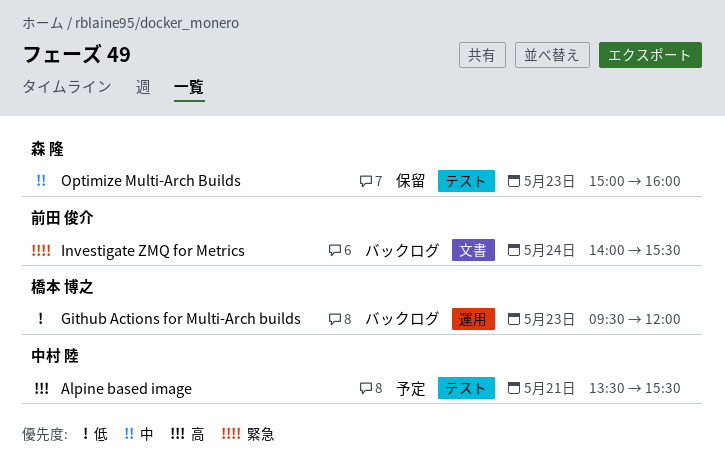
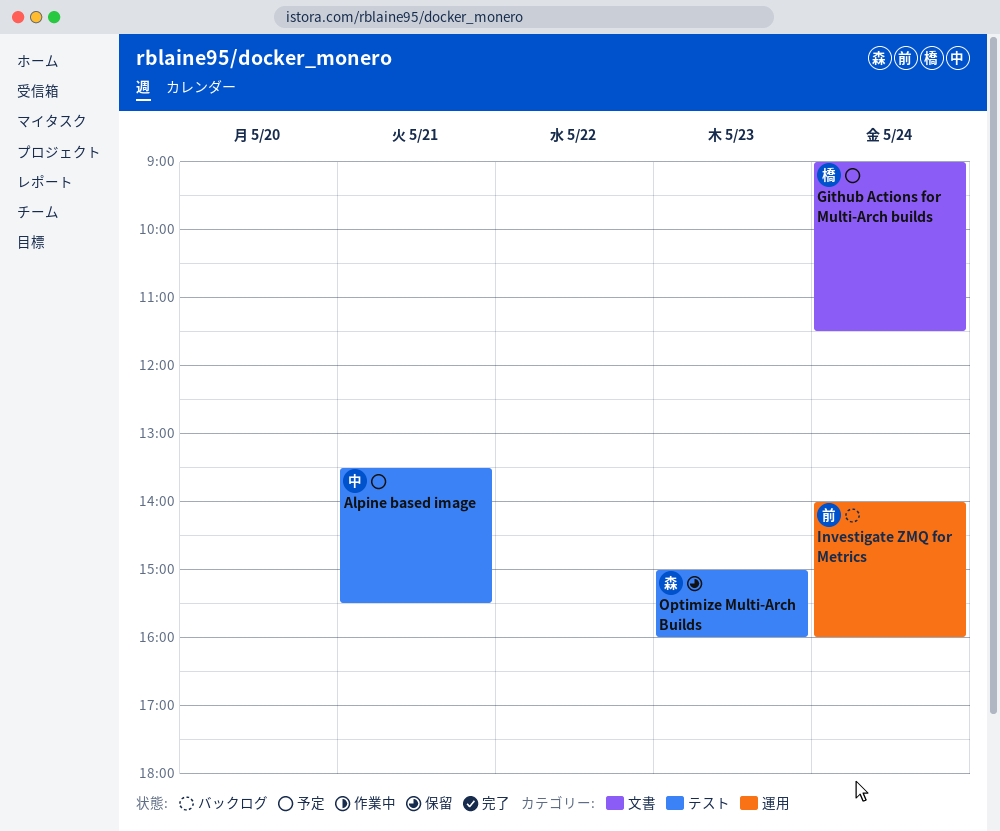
Github Actions for Multi-Arch builds, status: バックログ -> 予定
Github Actions for Multi-Arch builds, label: 運用 -> 文書
Github Actions for Multi-Arch builds, day: May 23 -> May 24
Github Actions for Multi-Arch builds, begins: 09:30 -> 09:00
Github Actions for Multi-Arch builds, ends: 12:00 -> 11:30
Investigate ZMQ for Metrics, label: 文書 -> 運用
Investigate ZMQ for Metrics, ends: 15:30 -> 16:00

